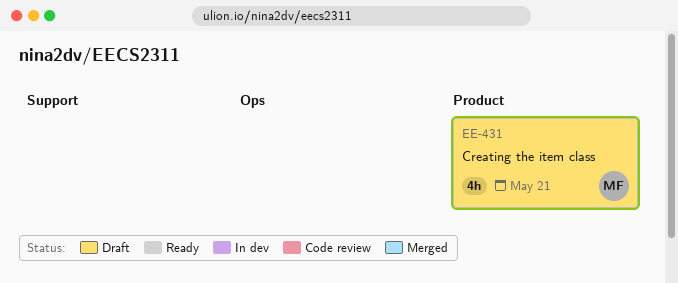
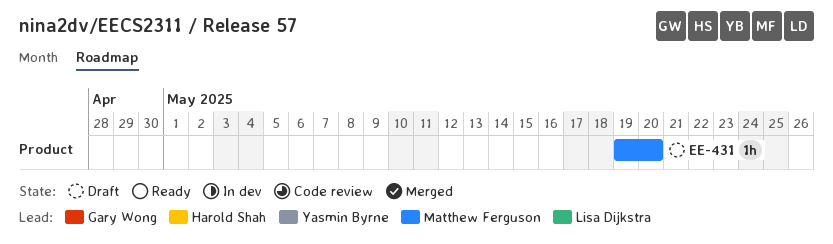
EE-431, estimate: 4h -> 1h
EE-431, due: May 21 -> May 20

